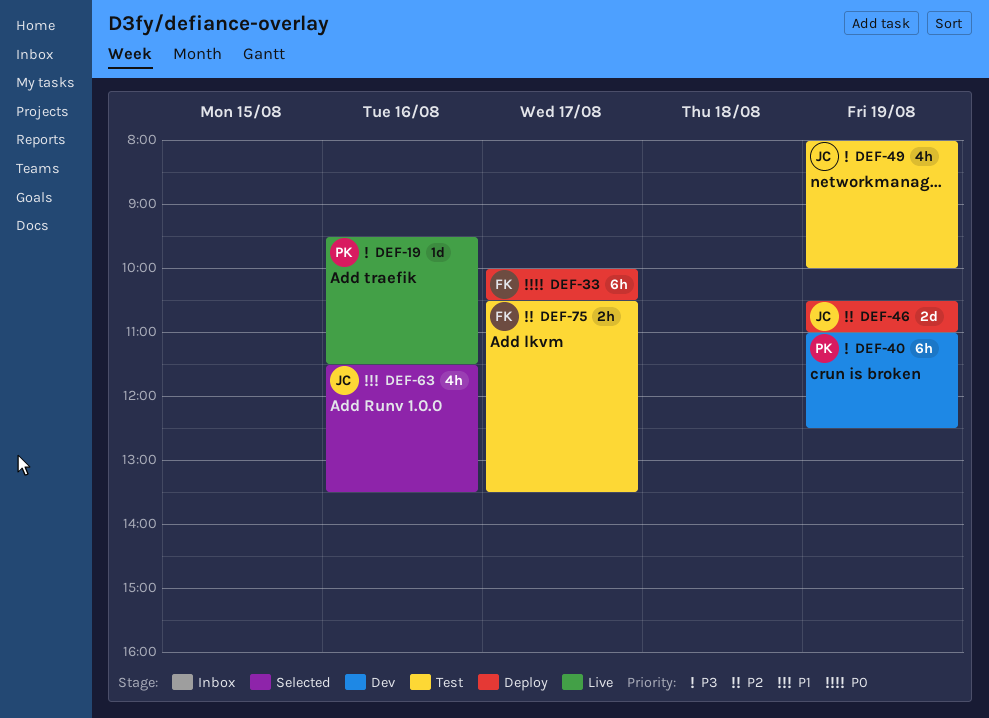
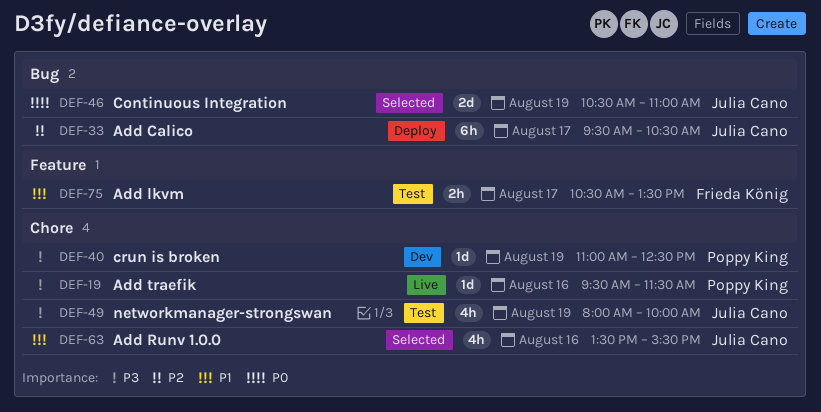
DEF-33, owner: Frieda König -> Julia Cano
DEF-33, priority: P0 -> P2
DEF-33, begins: 10:00 -> 09:30
DEF-40, estimate: 6h -> 1d
DEF-46, status: Deploy -> Selected
DEF-46, priority: P2 -> P0
DEF-63, begins: 11:30 -> 13:30
DEF-63, ends: 13:30 -> 15:30
DEF-75, priority: P2 -> P1

